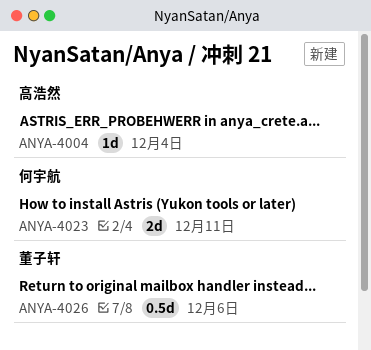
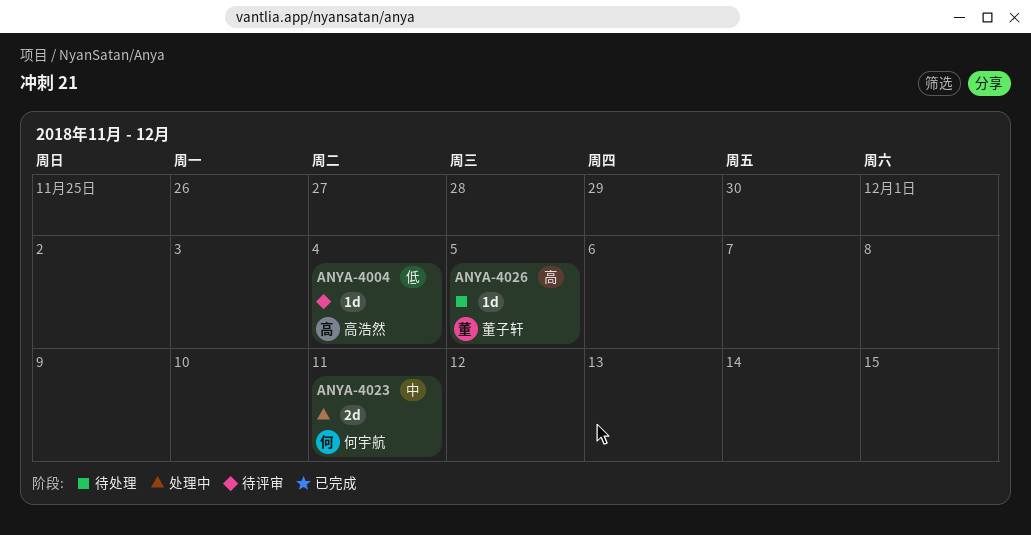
ANYA-4026, estimate: 0.5d -> 1d
ANYA-4026, due: Dec 6 -> Dec 5

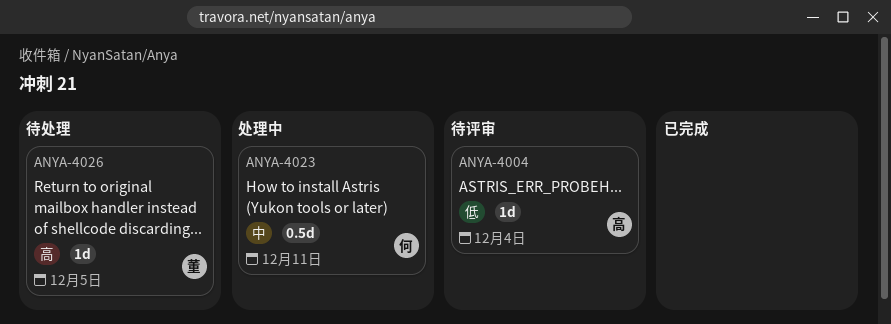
ANYA-4023, estimate: 2d -> 0.5d

